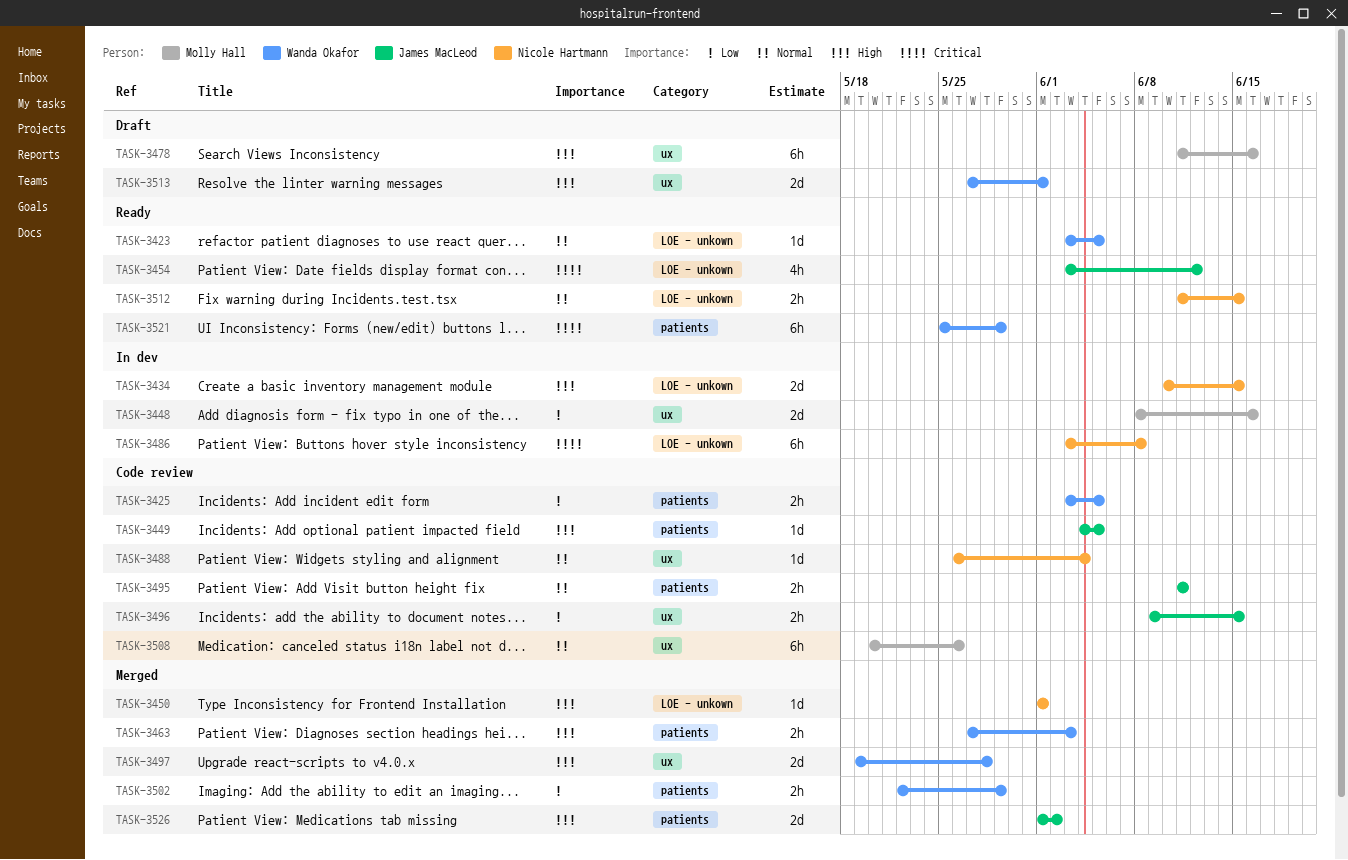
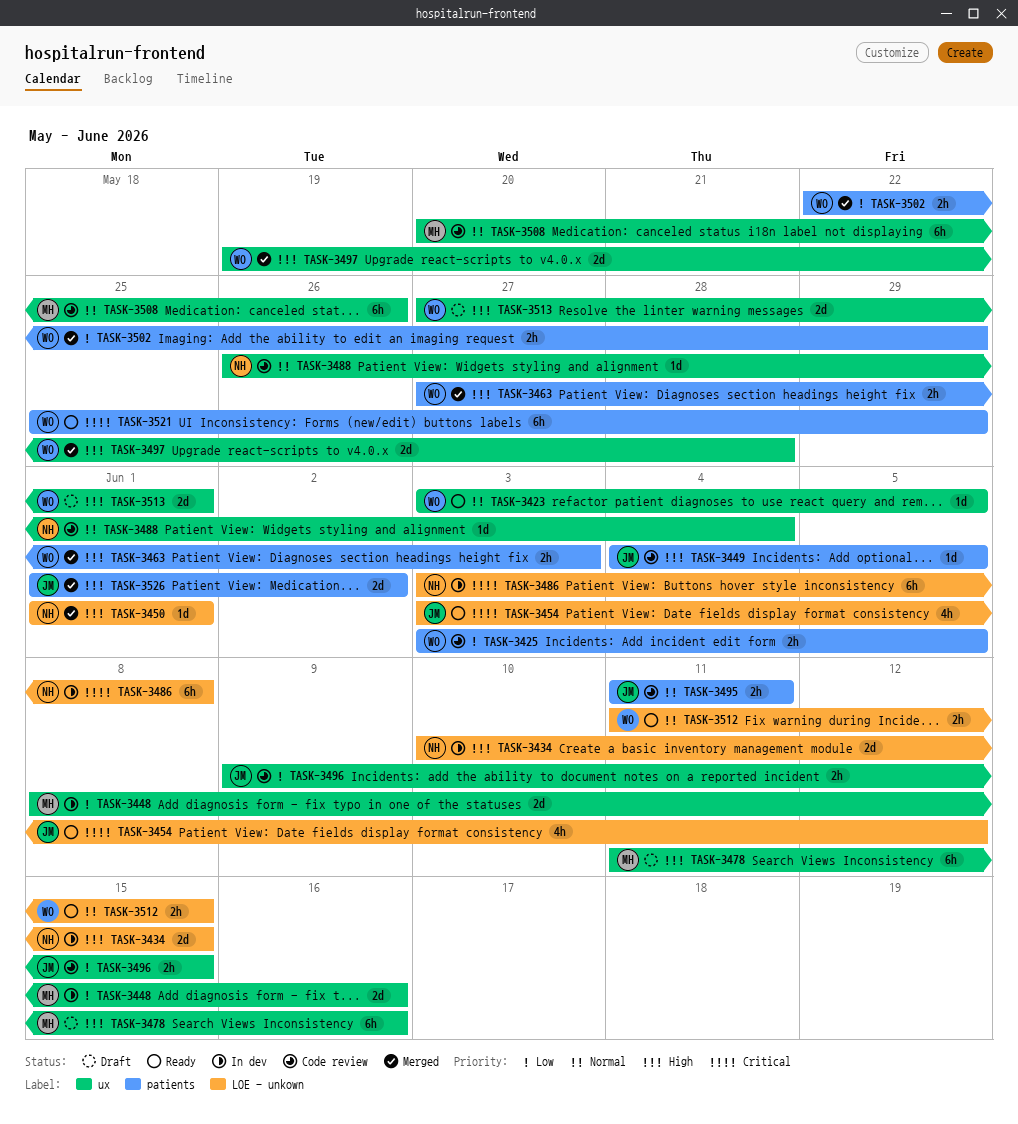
TASK-3423, label: LOE - unkown -> ux
TASK-3512, owner: Nicole Hartmann -> Wanda Okafor

